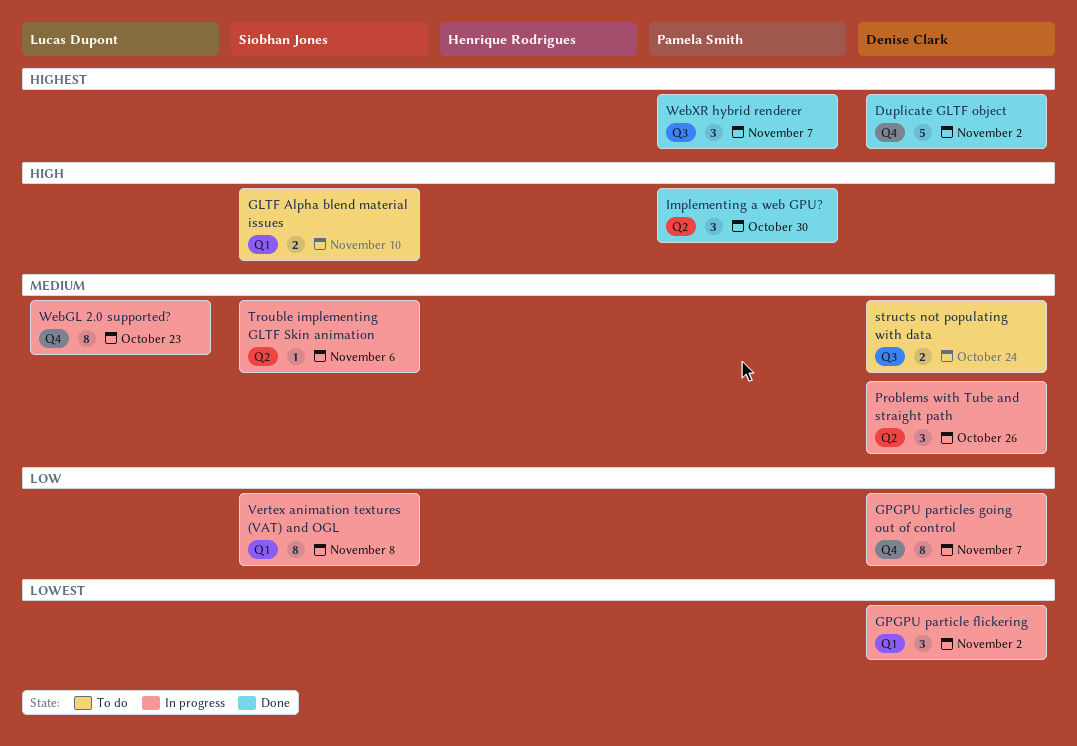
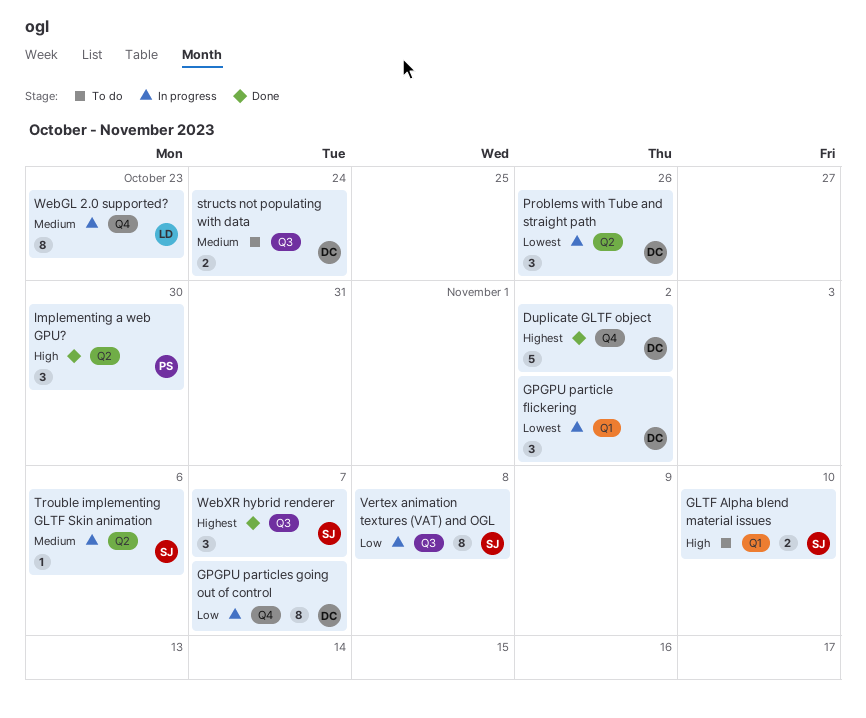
Problems with Tube and straight path, priority: Medium -> Lowest
Vertex animation textures (VAT) and OGL, label: Q1 -> Q3
WebXR hybrid renderer, owner: Pamela Smith -> Siobhan Jones

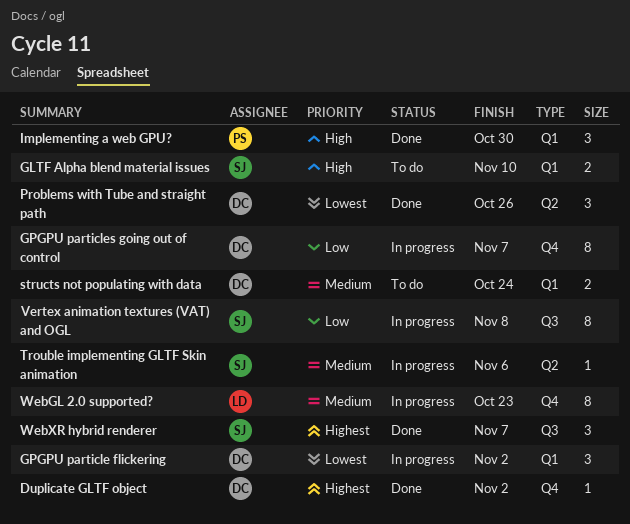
Duplicate GLTF object, estimate: 5 -> 1
Implementing a web GPU?, label: Q2 -> Q1
Problems with Tube and straight path, status: In progress -> Done
structs not populating with data, label: Q3 -> Q1

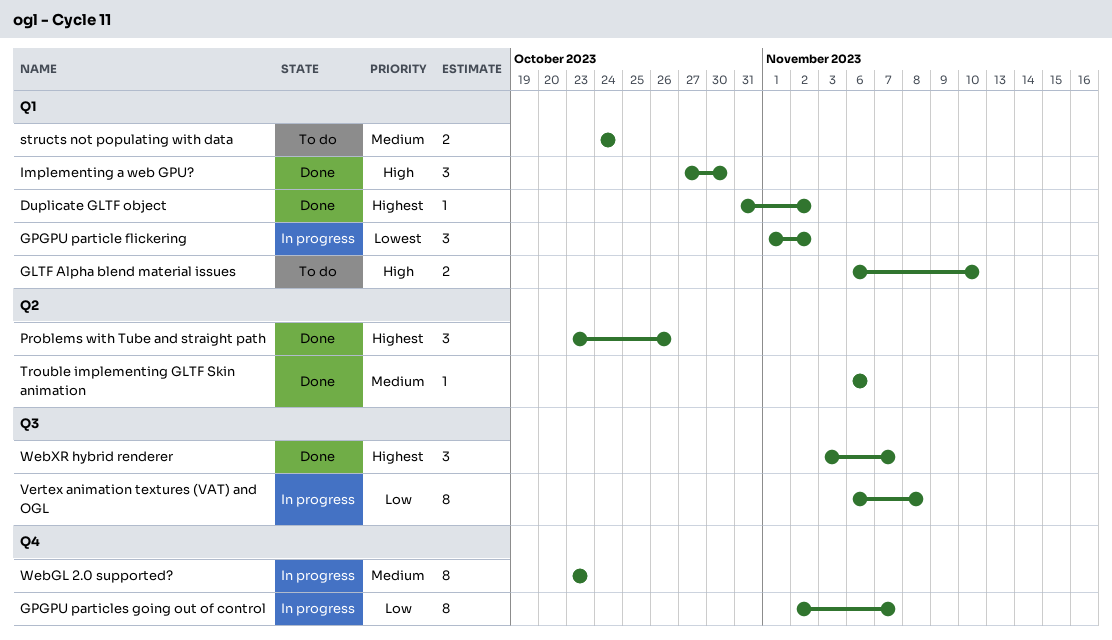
Duplicate GLTF object, label: Q4 -> Q1
Problems with Tube and straight path, priority: Lowest -> Highest
Trouble implementing GLTF Skin animation, status: In progress -> Done

